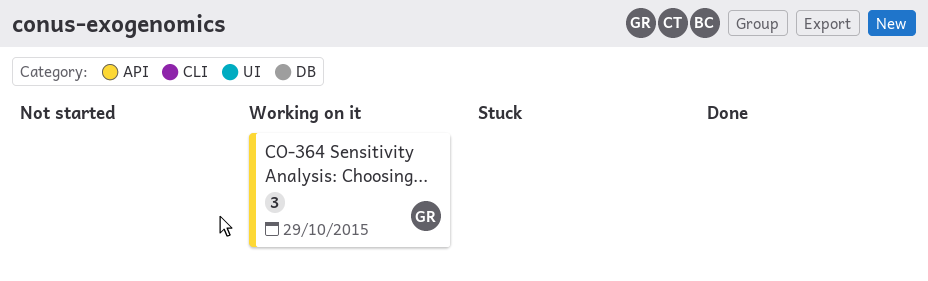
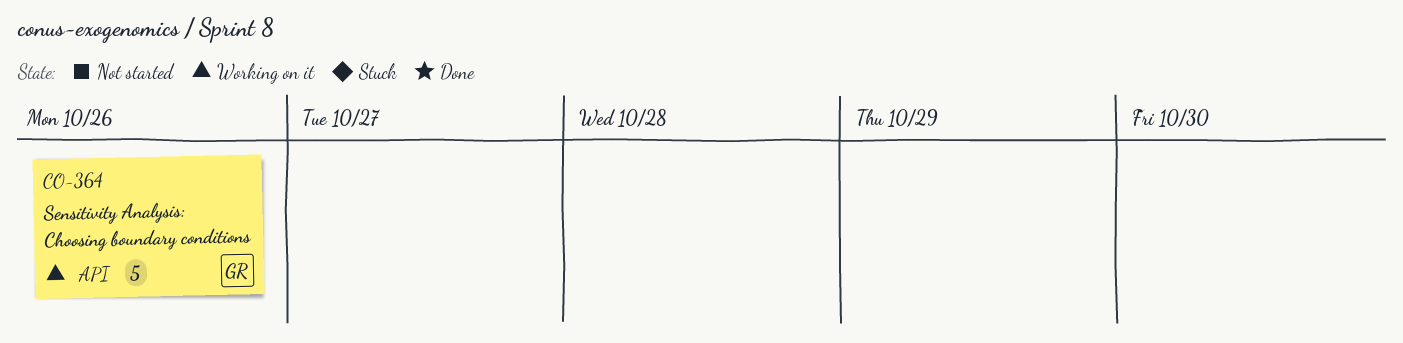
CO-364, estimate: 3 -> 5
CO-364, due: Oct 29 -> Oct 26

